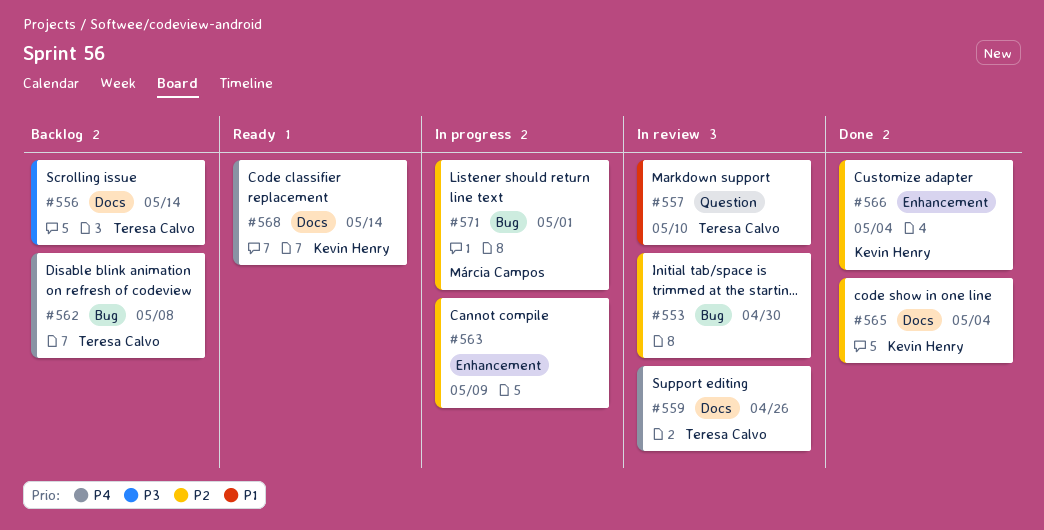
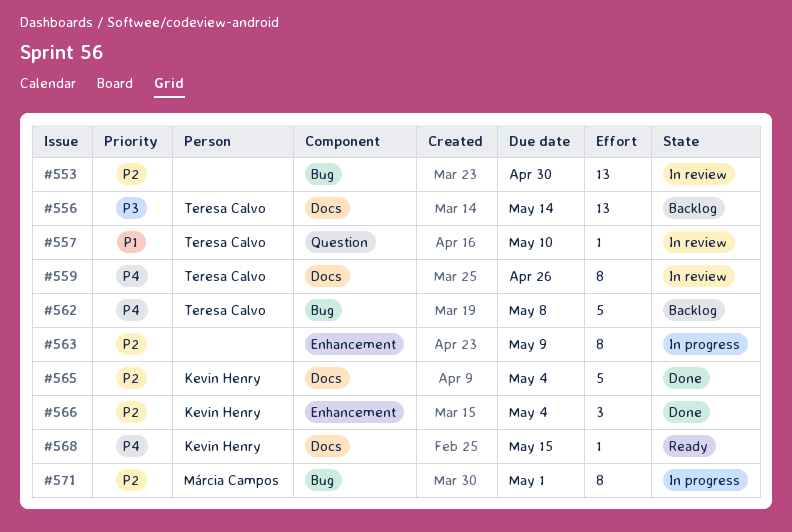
#568, due: May 14 -> May 15

